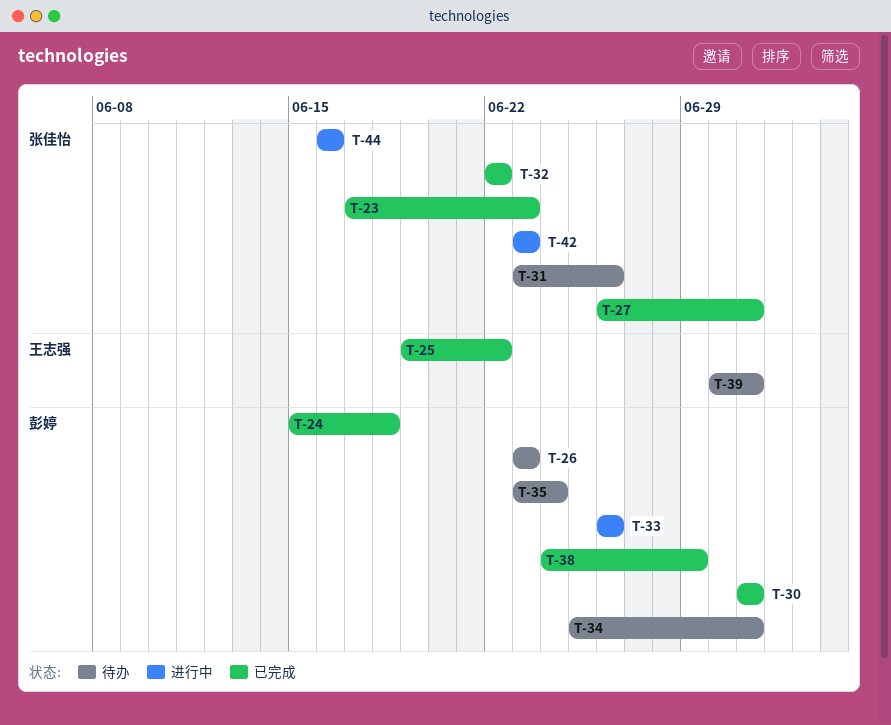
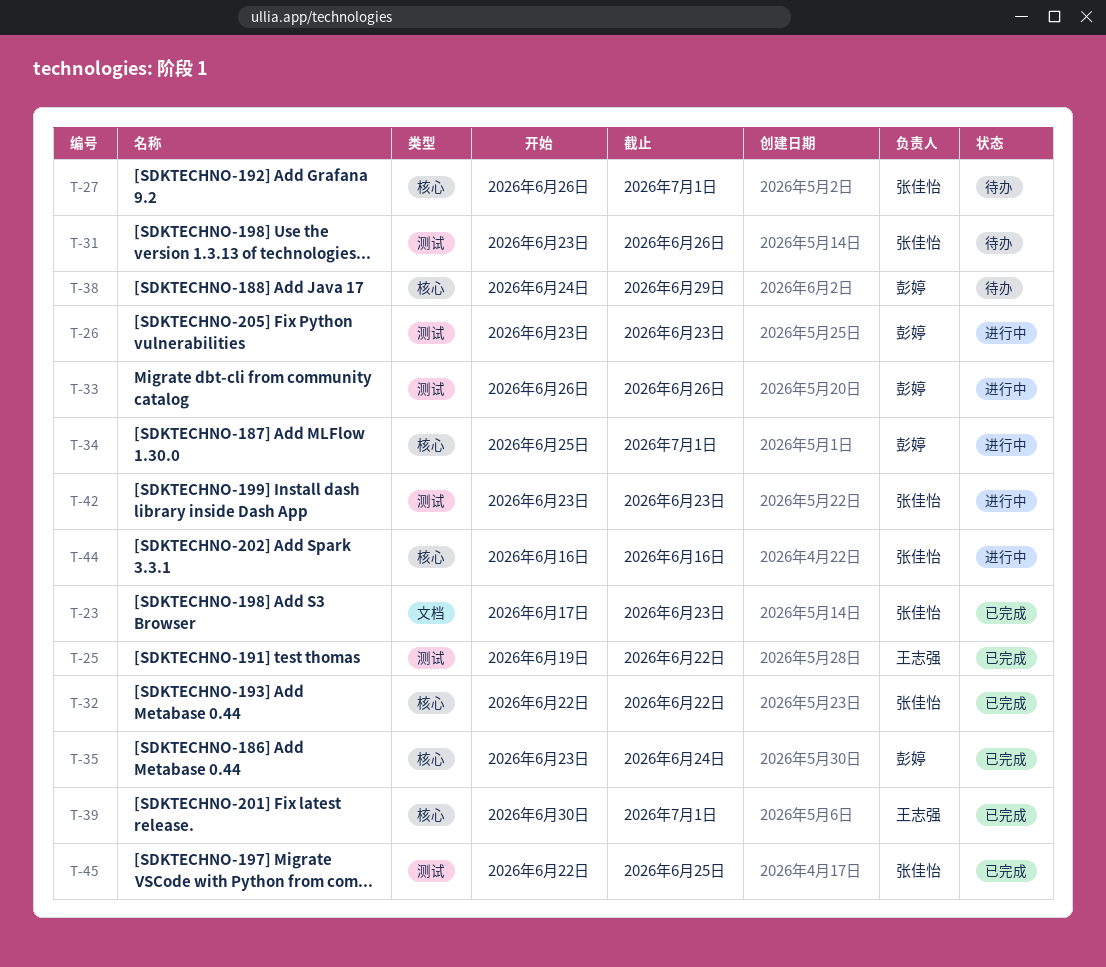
T-24: present -> none
T-26, status: 待办 -> 进行中
T-27, status: 已完成 -> 待办
T-30: present -> none
T-34, status: 待办 -> 进行中
T-35, status: 待办 -> 已完成
T-38, status: 已完成 -> 待办
T-39, status: 待办 -> 已完成
T-45: none -> present

